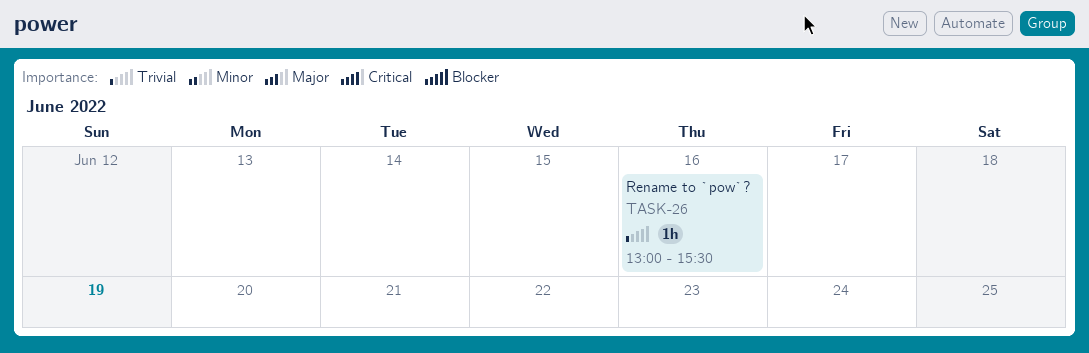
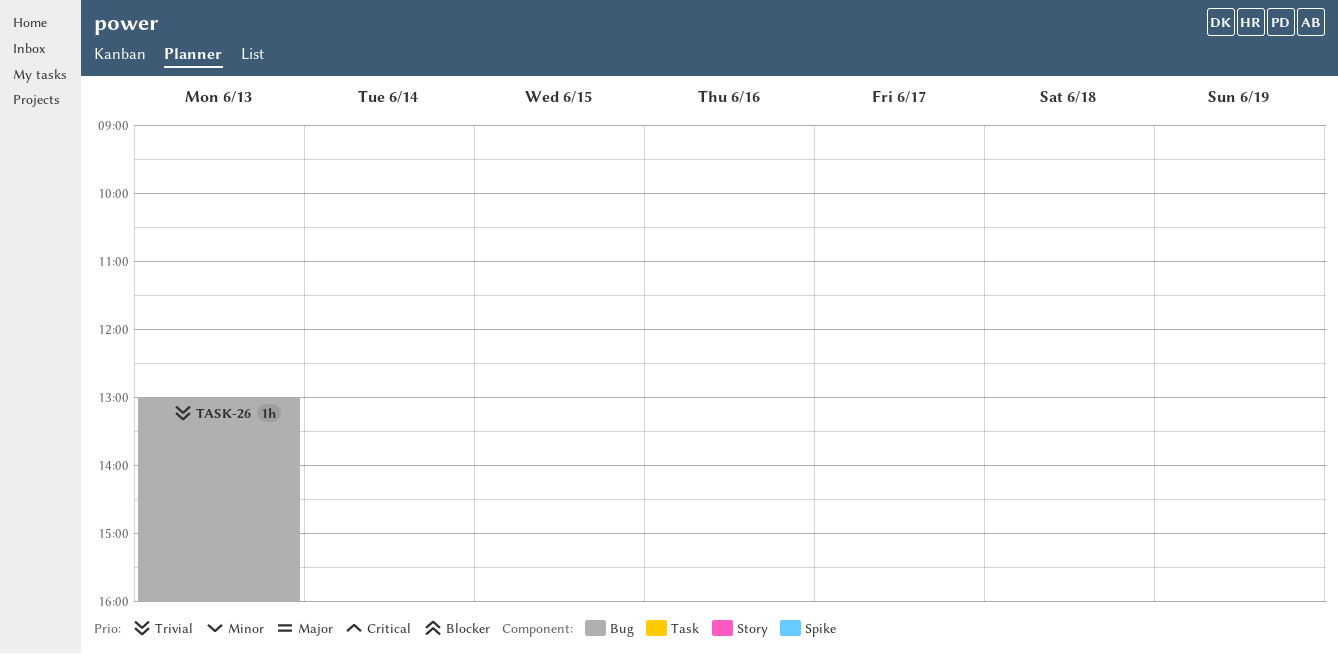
TASK-26, day: Jun 16 -> Jun 13
TASK-26, ends: 15:30 -> 16:00

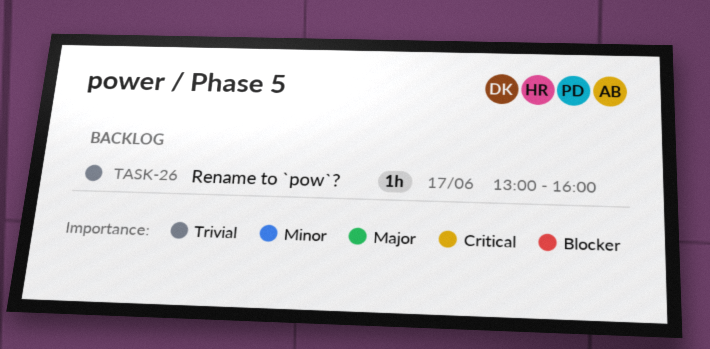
TASK-26, day: Jun 13 -> Jun 17

